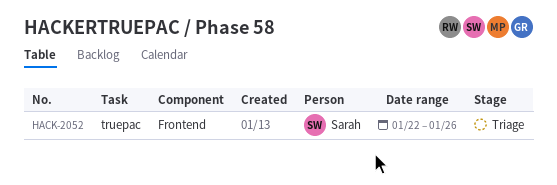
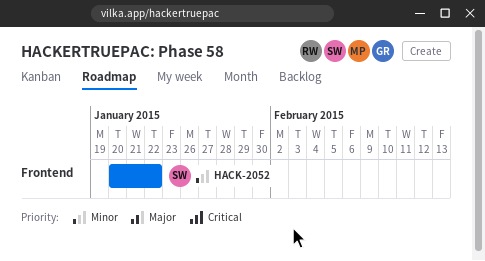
HACK-2052, start: Jan 22 -> Jan 20
HACK-2052, due: Jan 26 -> Jan 22

